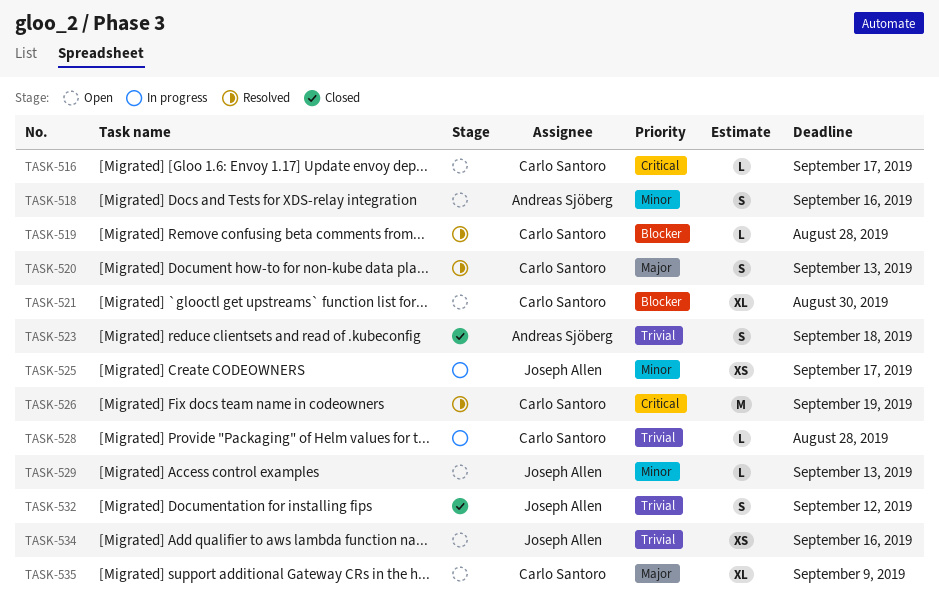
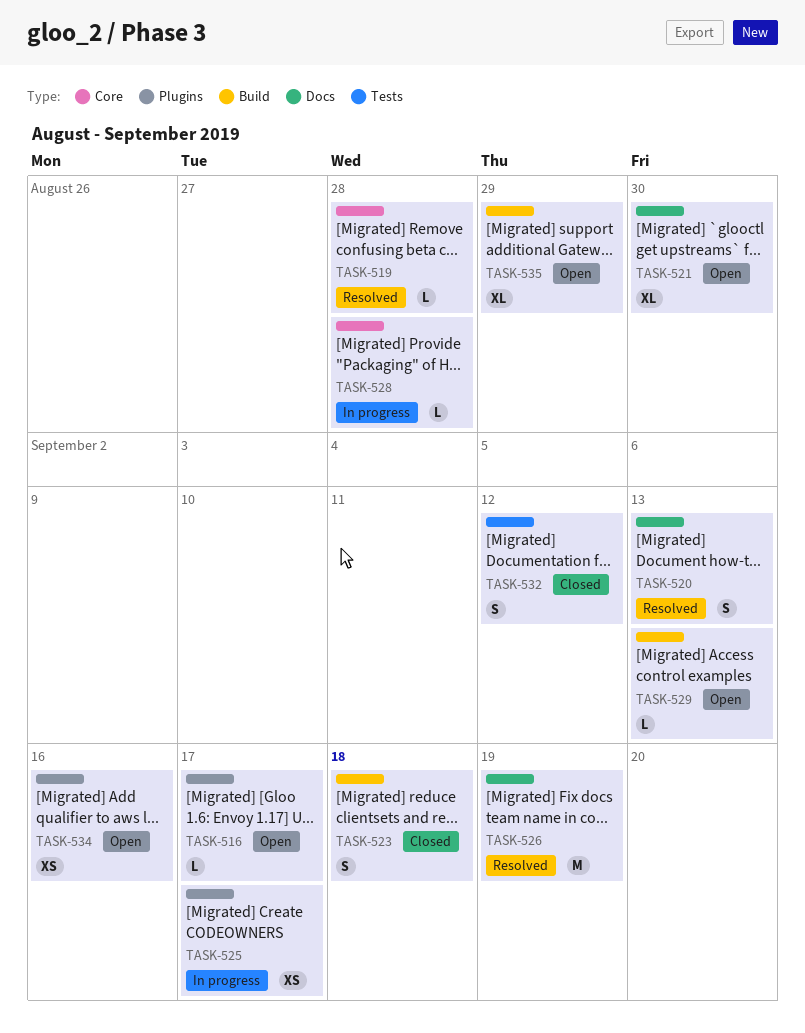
TASK-518: present -> none
TASK-535, due: Sep 9 -> Aug 29

